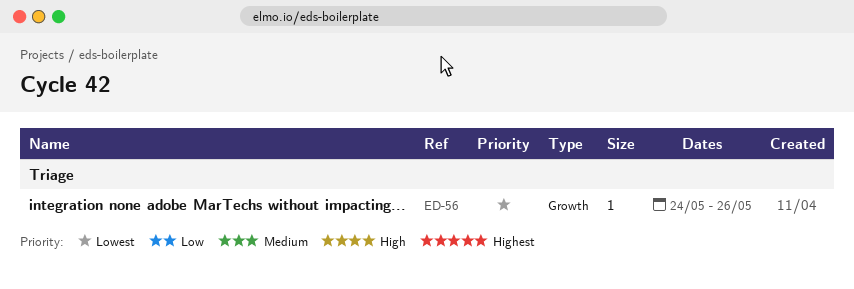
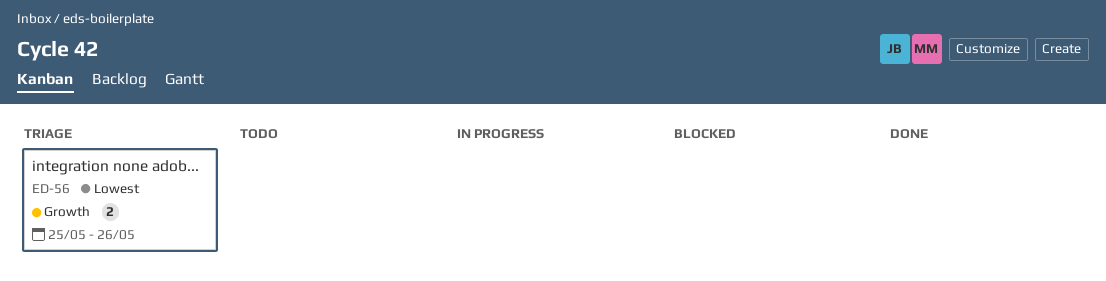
ED-56, estimate: 1 -> 2
ED-56, start: May 24 -> May 25

